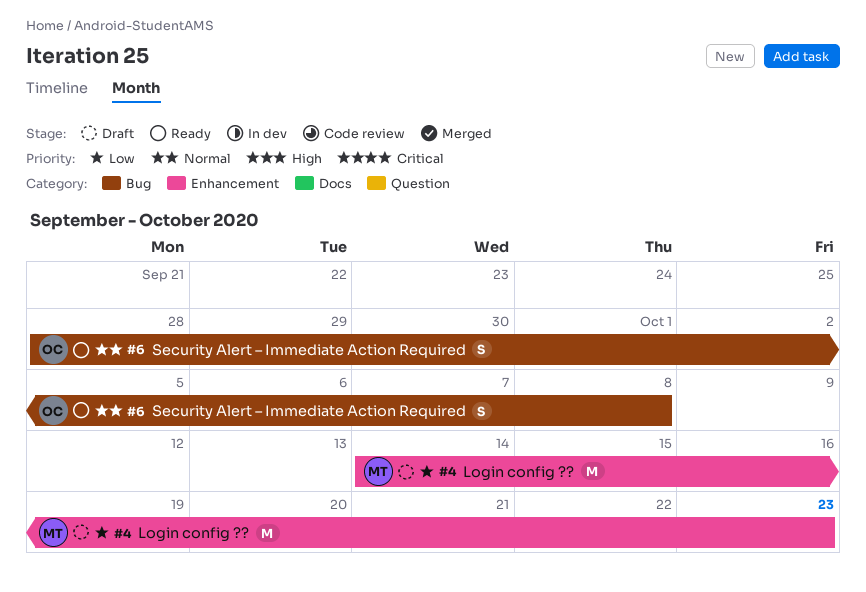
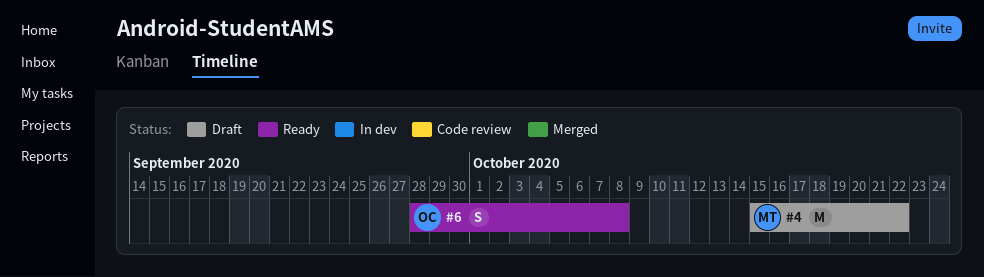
#4, start: Oct 14 -> Oct 15
#4, due: Oct 23 -> Oct 22

